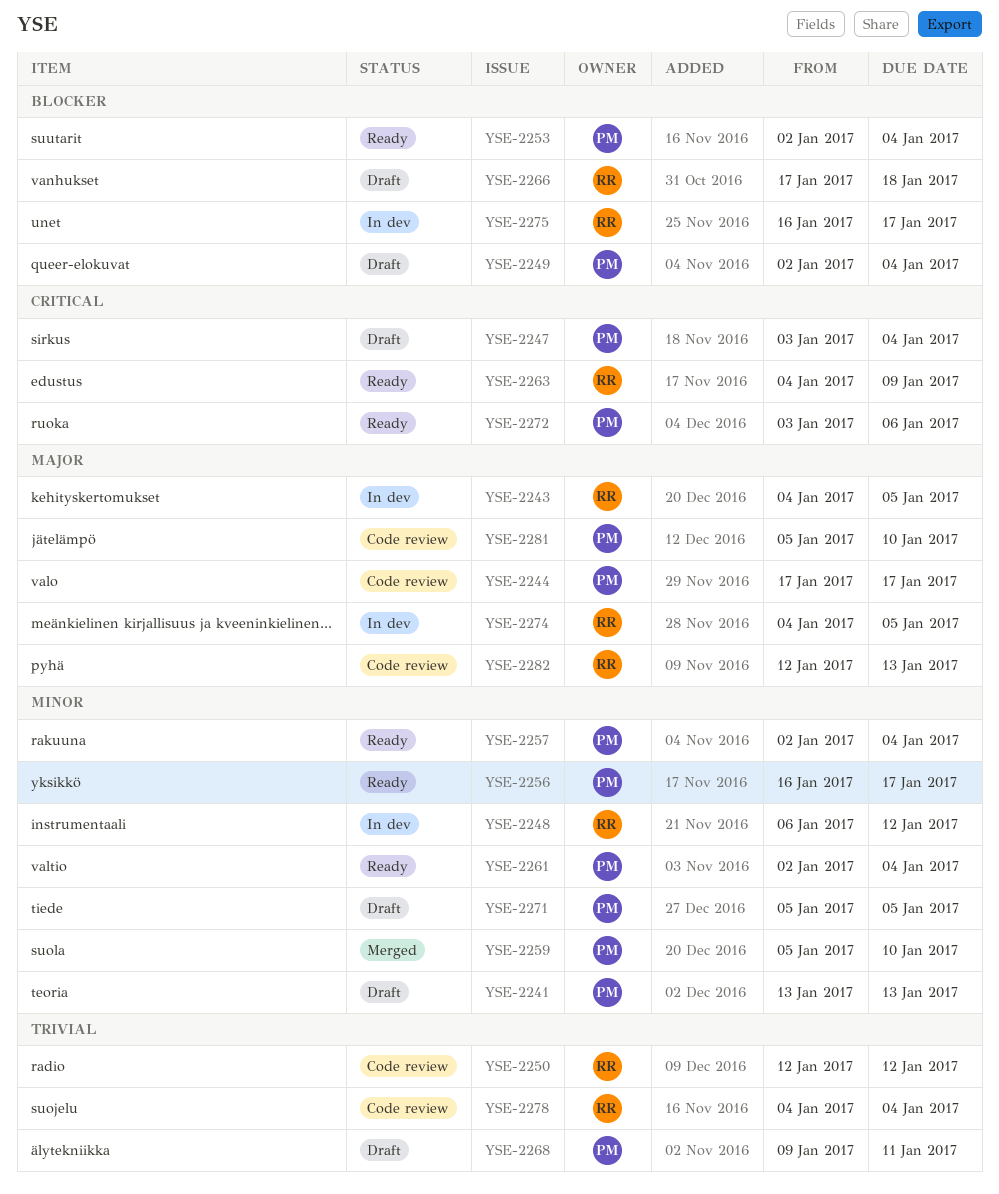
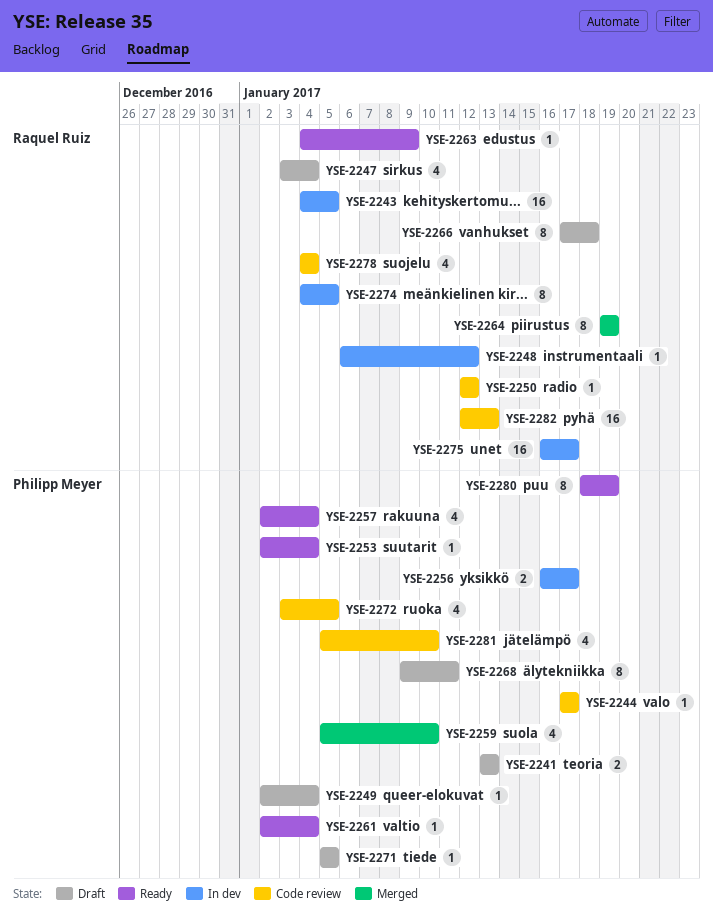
YSE-2247, owner: Philipp Meyer -> Raquel Ruiz
YSE-2256, status: Ready -> In dev
YSE-2264: none -> present
YSE-2272, status: Ready -> Code review
YSE-2272, due: Jan 6 -> Jan 5
YSE-2280: none -> present

